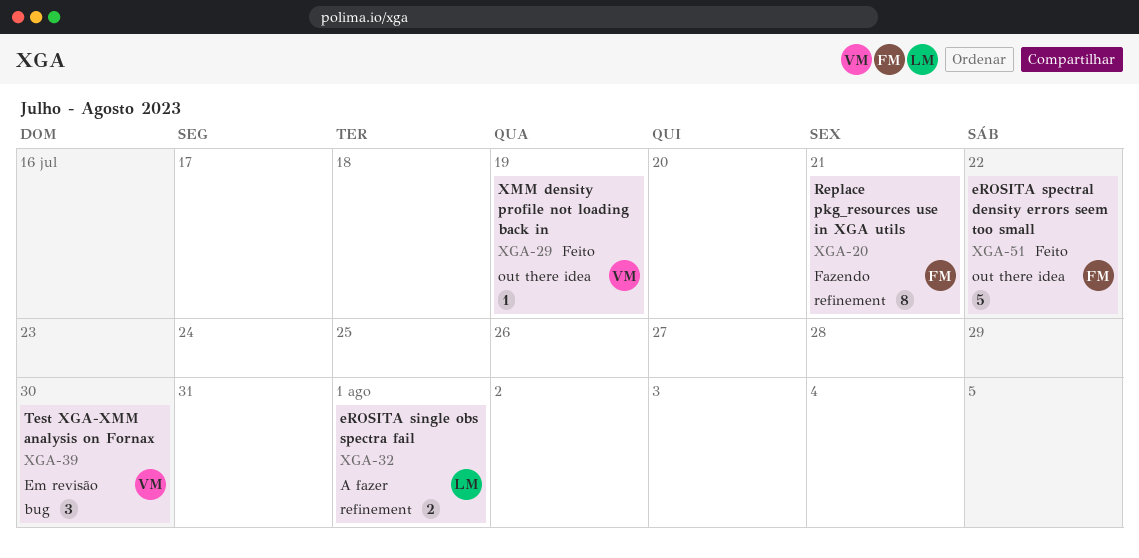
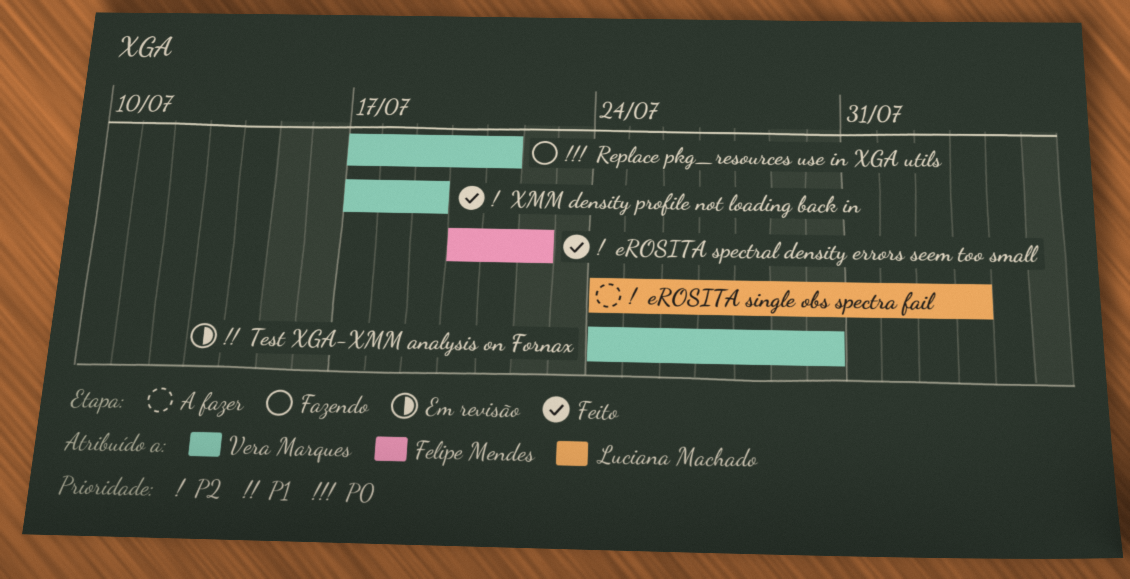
eROSITA single obs spectra fail, due: Aug 1 -> Aug 3
Replace pkg_resources use in XGA utils, owner: Felipe Mendes -> Vera Marques

